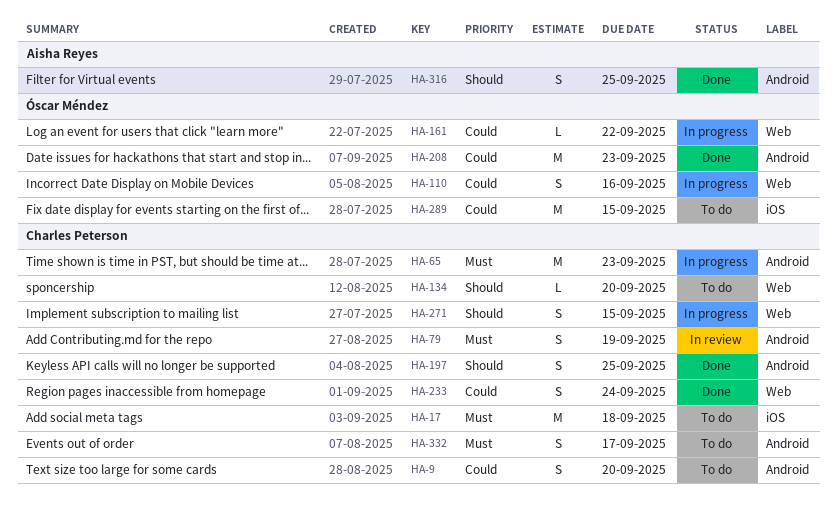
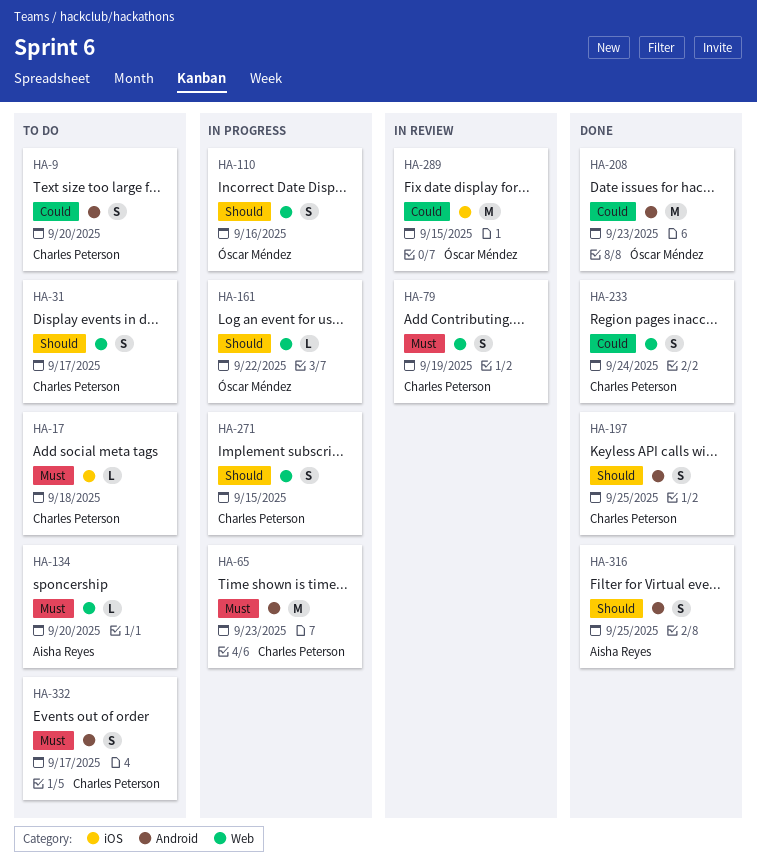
HA-17, estimate: M -> L
HA-31: none -> present
HA-79, label: Android -> Web
HA-110, priority: Could -> Should
HA-134, owner: Charles Peterson -> Aisha Reyes
HA-134, priority: Should -> Must
HA-161, priority: Could -> Should
HA-289, status: To do -> In review

